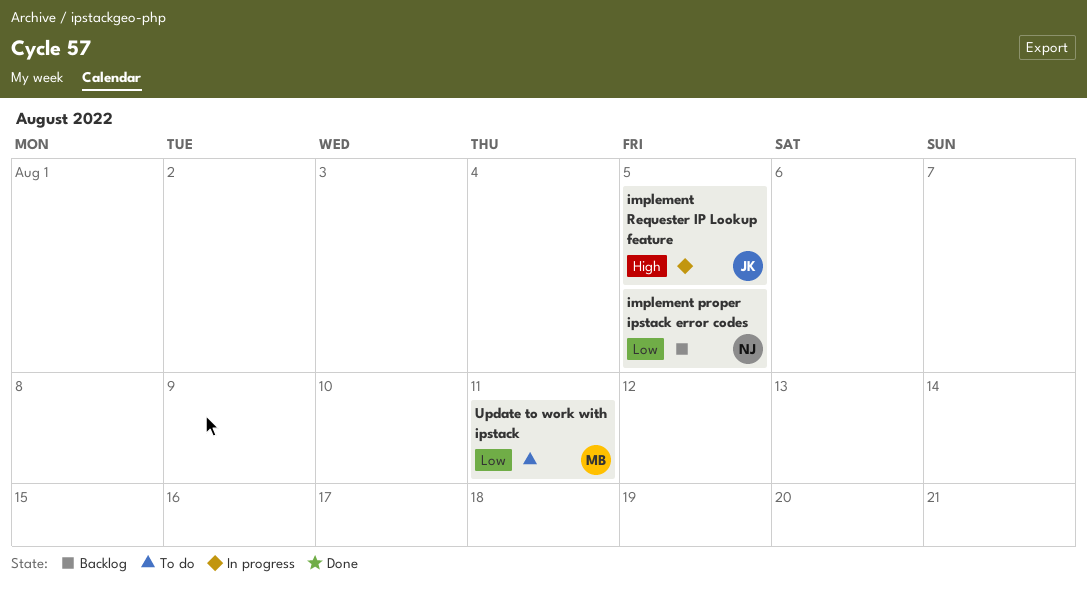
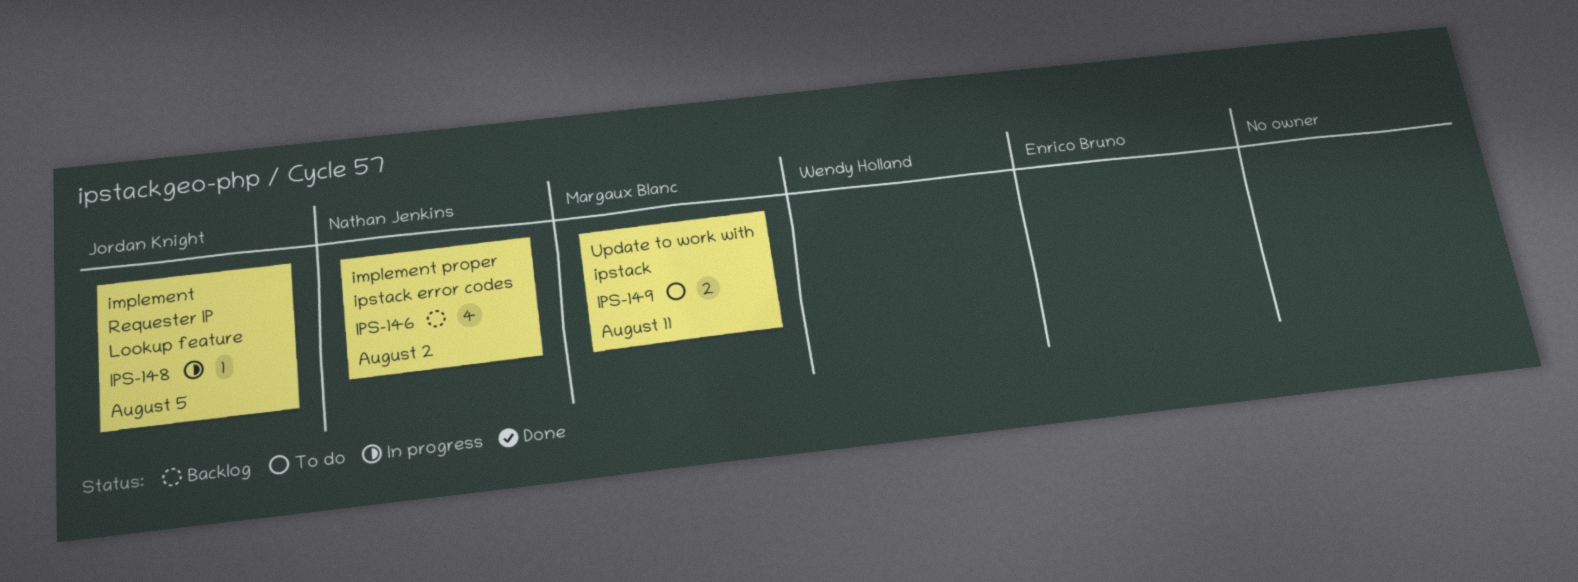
implement proper ipstack error codes, due: Aug 5 -> Aug 2

